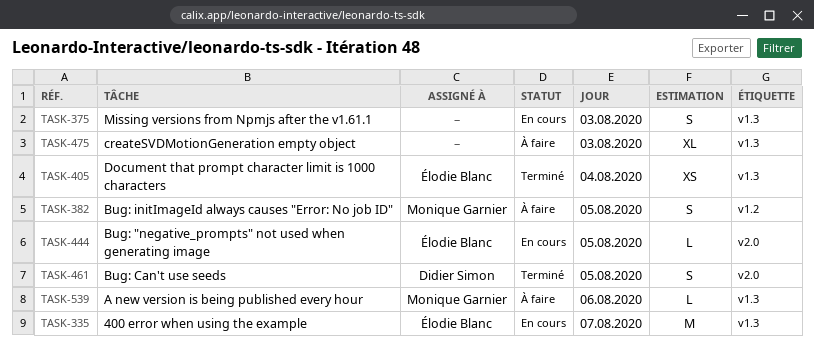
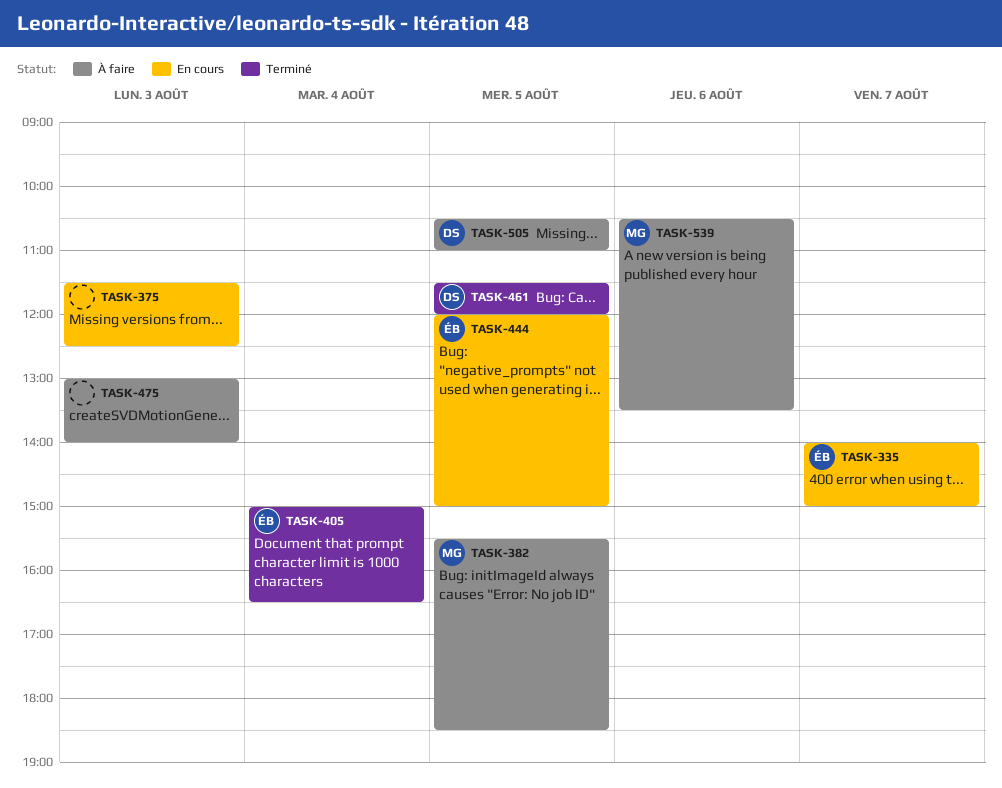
TASK-505: none -> present

